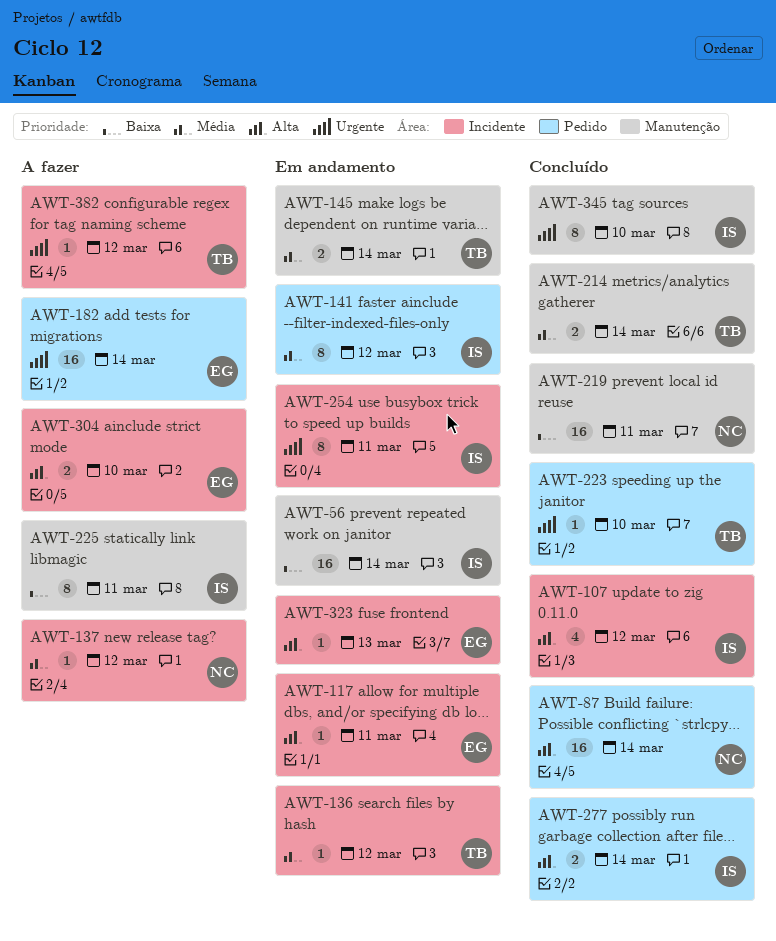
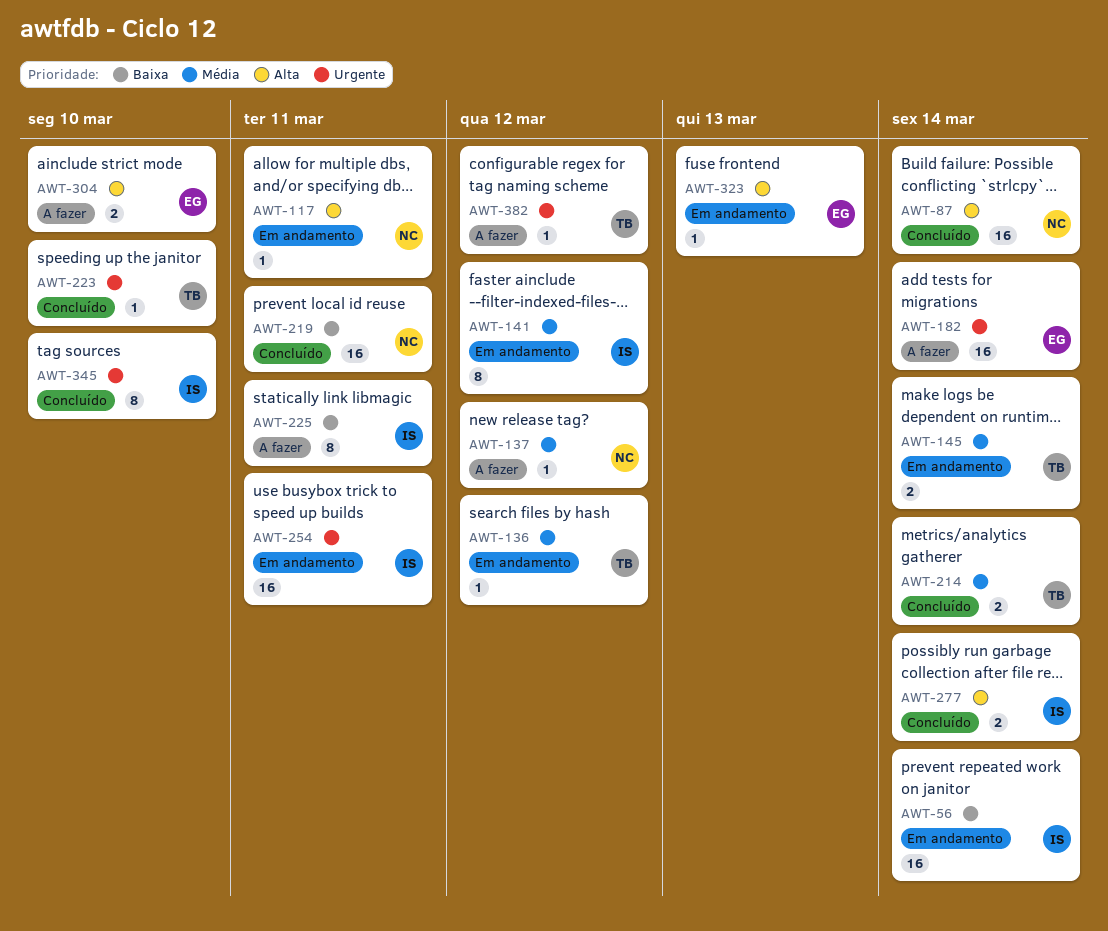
AWT-107: present -> none
AWT-117, owner: EG -> NC
AWT-254, estimate: 8 -> 16

